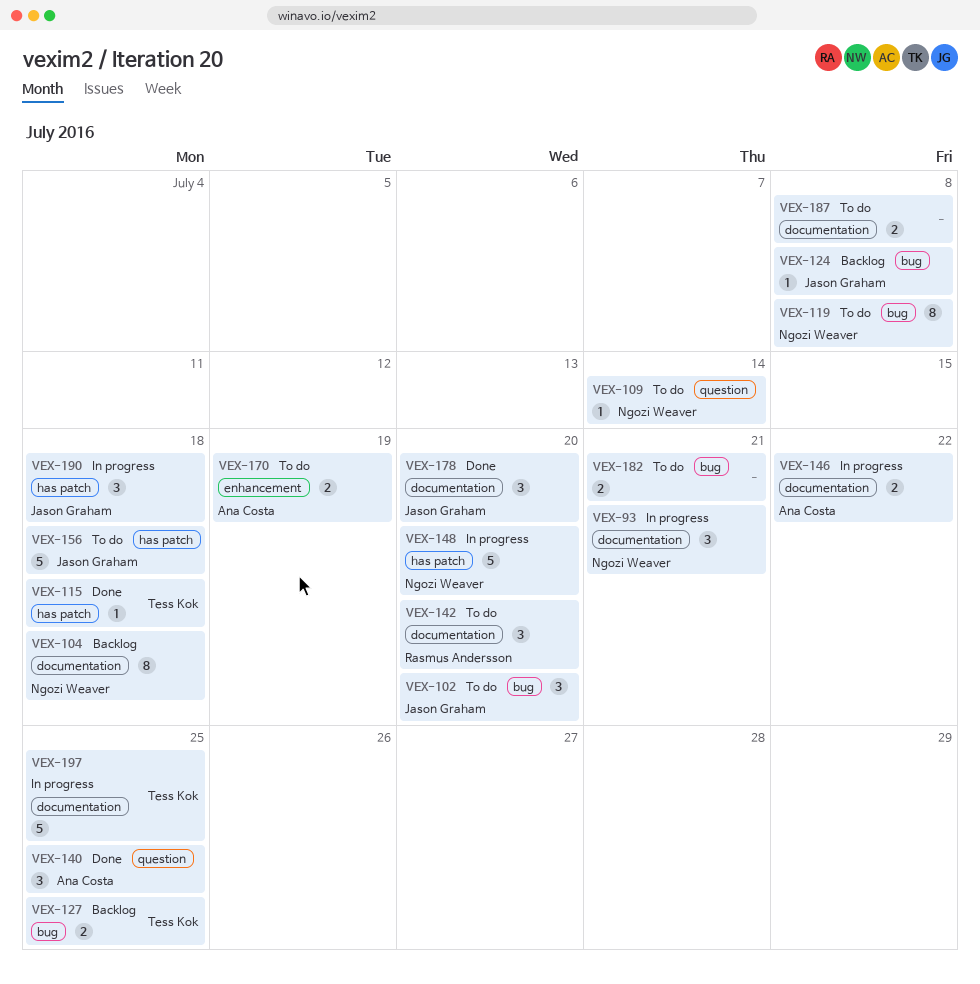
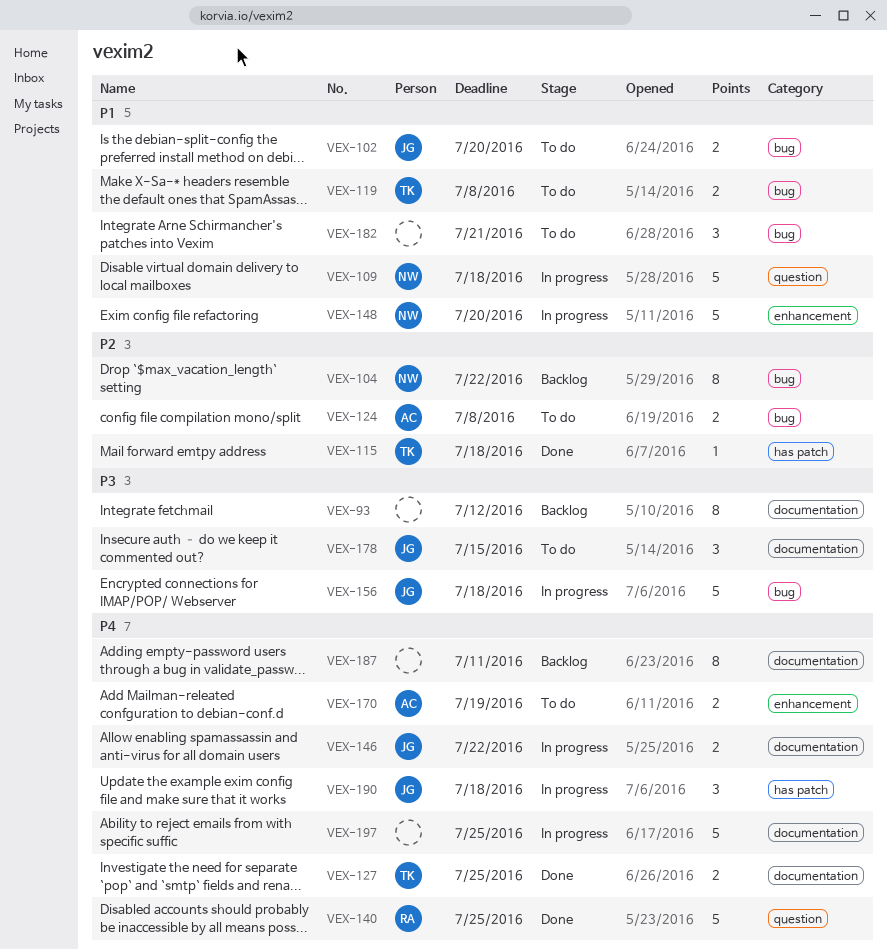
VEX-93, status: In progress -> Backlog
VEX-93, owner: Ngozi Weaver -> none
VEX-93, estimate: 3 -> 8
VEX-93, due: Jul 21 -> Jul 12
VEX-102, estimate: 3 -> 2
VEX-104, label: documentation -> bug
VEX-104, due: Jul 18 -> Jul 22
VEX-109, status: To do -> In progress
VEX-109, estimate: 1 -> 5
VEX-109, due: Jul 14 -> Jul 18
VEX-119, owner: Ngozi Weaver -> Tess Kok
VEX-119, estimate: 8 -> 2
VEX-124, status: Backlog -> To do
VEX-124, owner: Jason Graham -> Ana Costa
VEX-124, estimate: 1 -> 2
VEX-127, status: Backlog -> Done
VEX-127, label: bug -> documentation
VEX-140, owner: Ana Costa -> Rasmus Andersson
VEX-140, estimate: 3 -> 5
VEX-142: present -> none
VEX-146, owner: Ana Costa -> Jason Graham
VEX-148, label: has patch -> enhancement
VEX-156, status: To do -> In progress
VEX-156, label: has patch -> bug
VEX-178, status: Done -> To do
VEX-178, due: Jul 20 -> Jul 15
VEX-182, estimate: 2 -> 3
VEX-187, status: To do -> Backlog
VEX-187, estimate: 2 -> 8
VEX-187, due: Jul 8 -> Jul 11
VEX-197, owner: Tess Kok -> none

